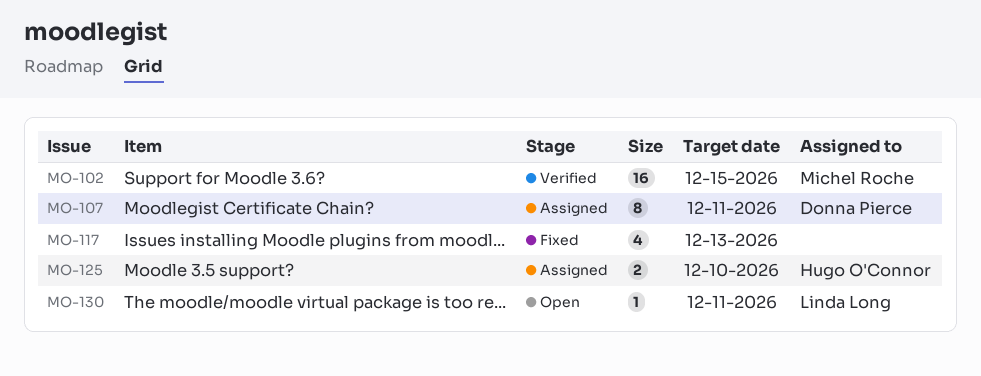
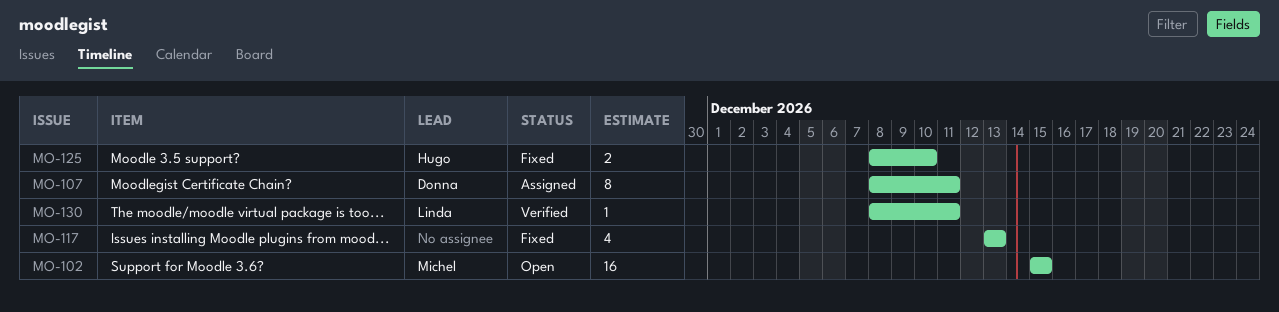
MO-102, status: Verified -> Open
MO-125, status: Assigned -> Fixed
MO-130, status: Open -> Verified

